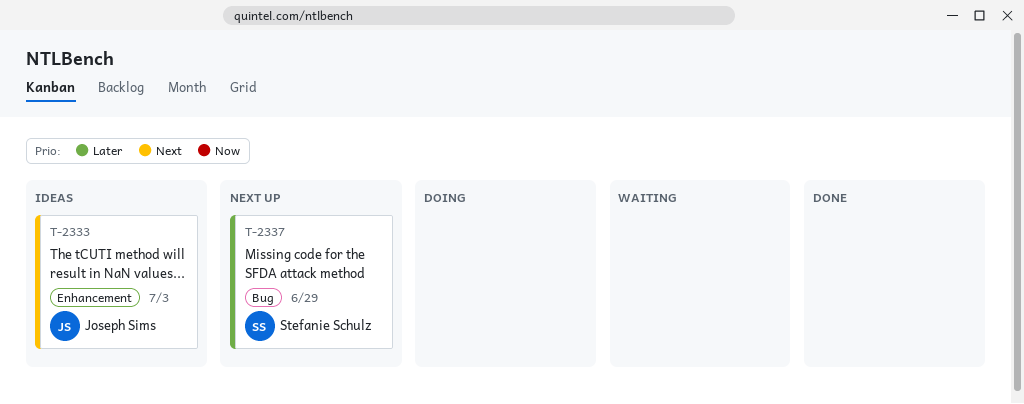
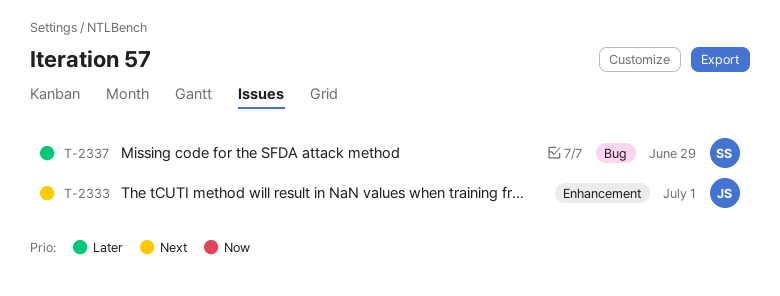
T-2333, due: Jul 3 -> Jul 1

